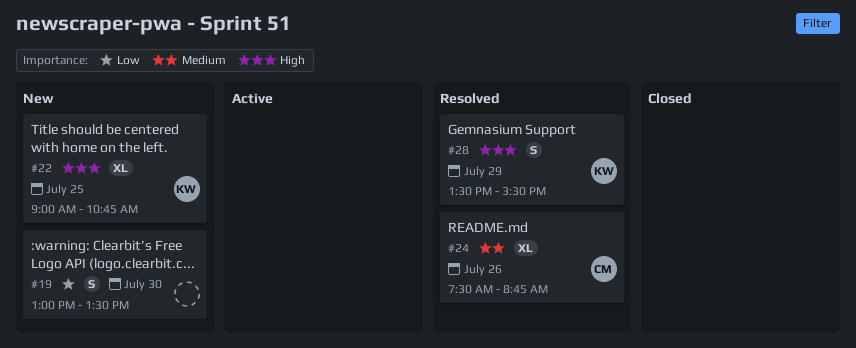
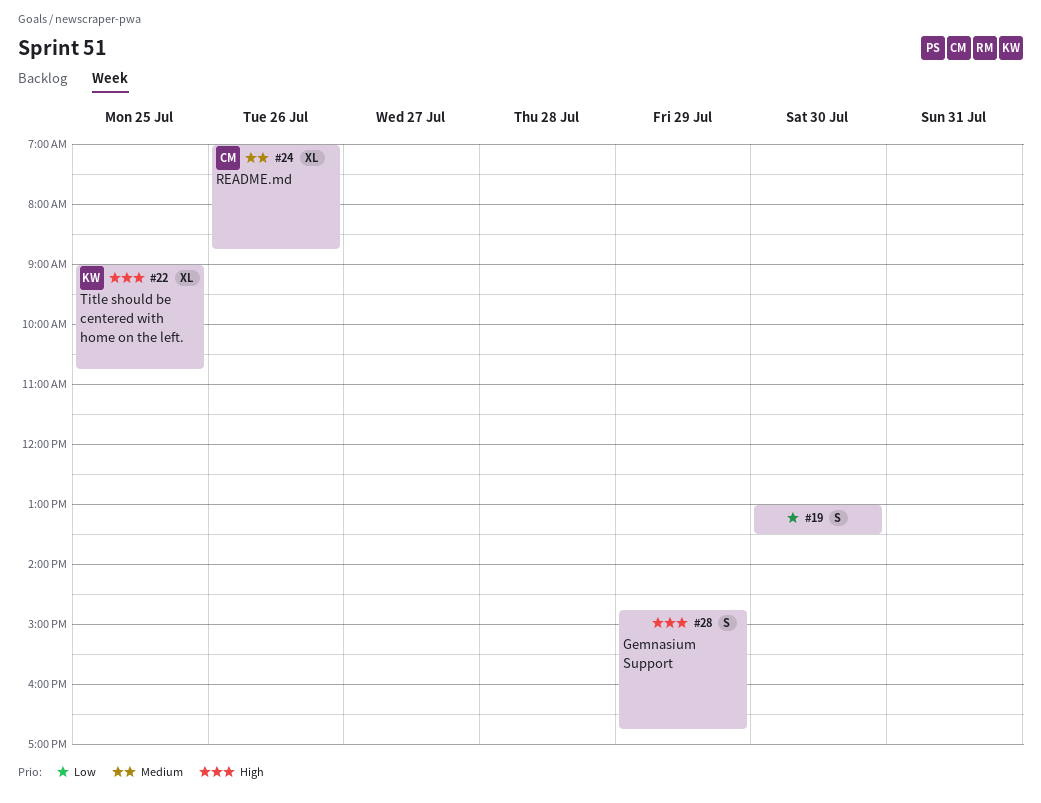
#24, begins: 07:30 -> 07:00
#28, owner: KW -> none
#28, begins: 13:30 -> 14:45
#28, ends: 15:30 -> 16:45

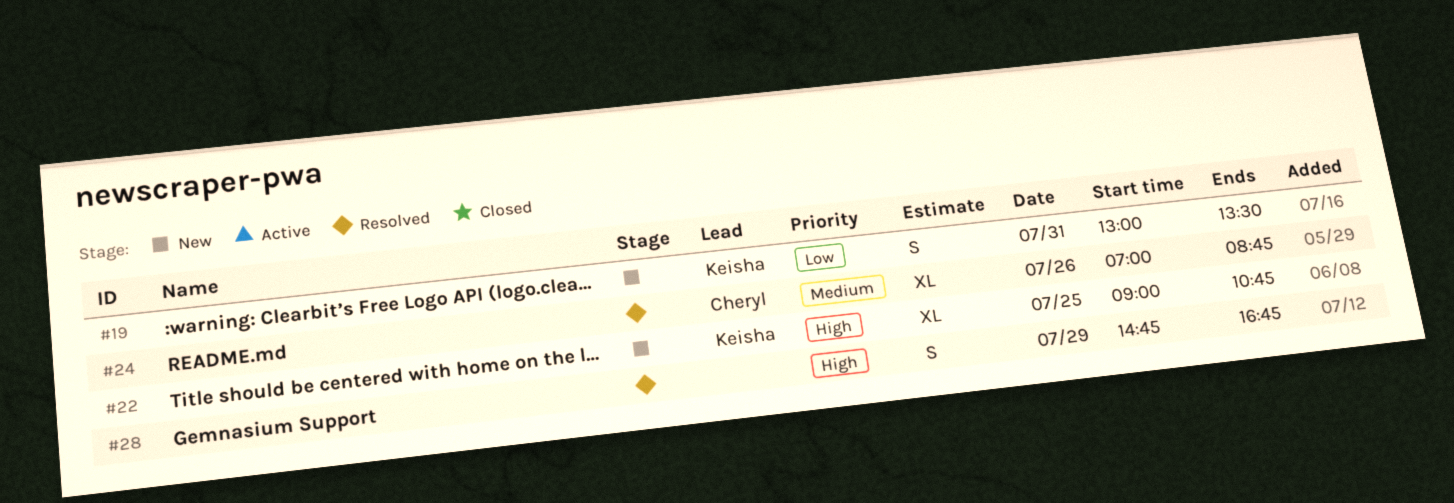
#19, owner: none -> Keisha
#19, day: Jul 30 -> Jul 31

